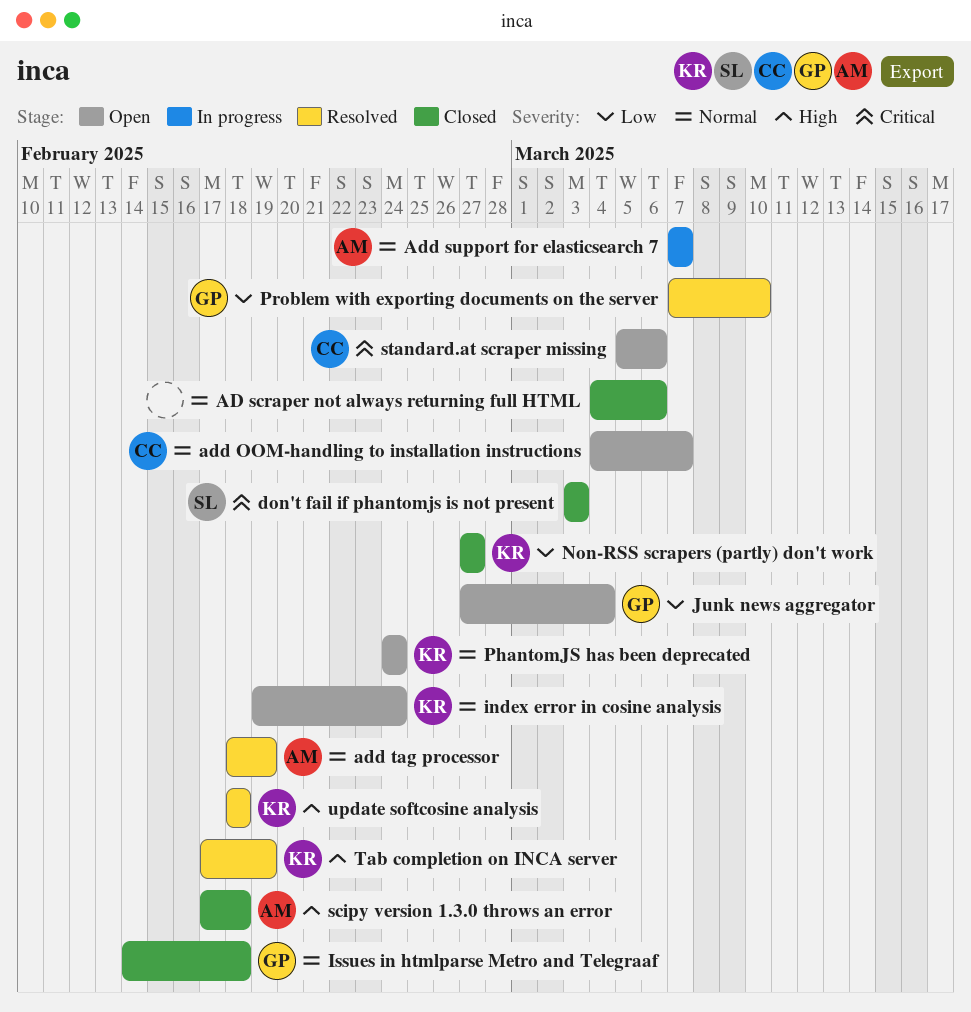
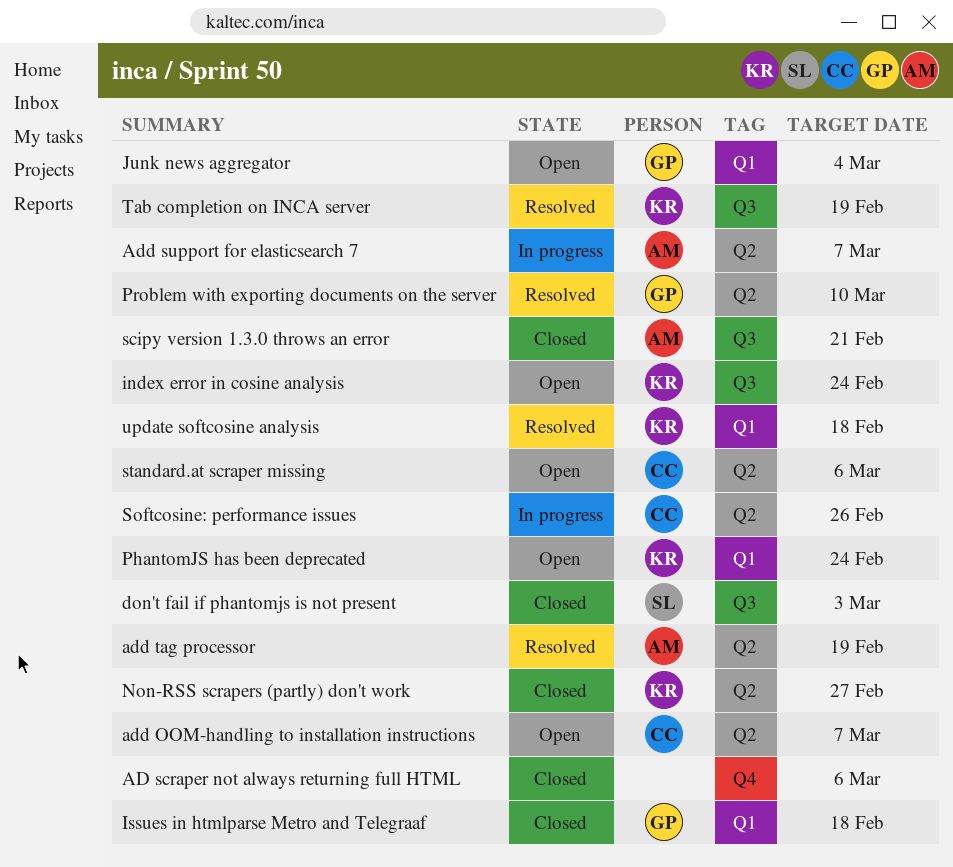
scipy version 1.3.0 throws an error, due: Feb 18 -> Feb 21
Softcosine: performance issues: none -> present

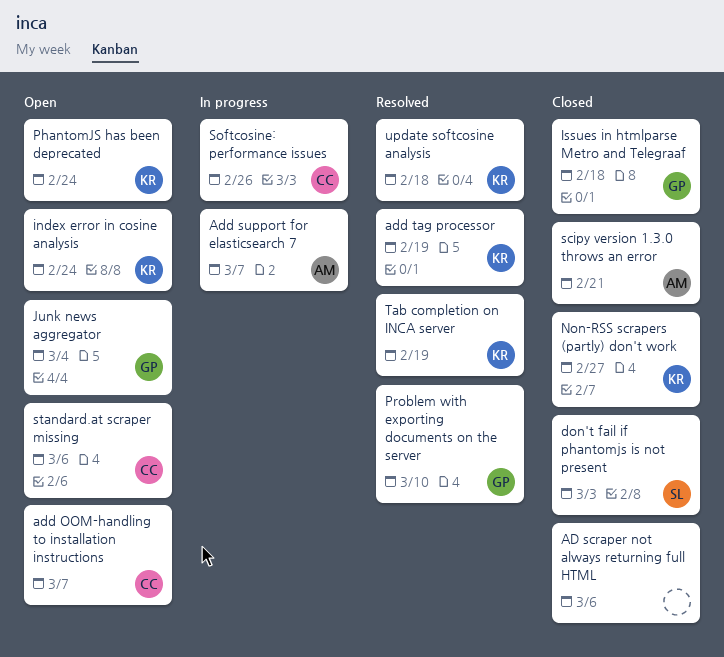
add tag processor, owner: AM -> KR

